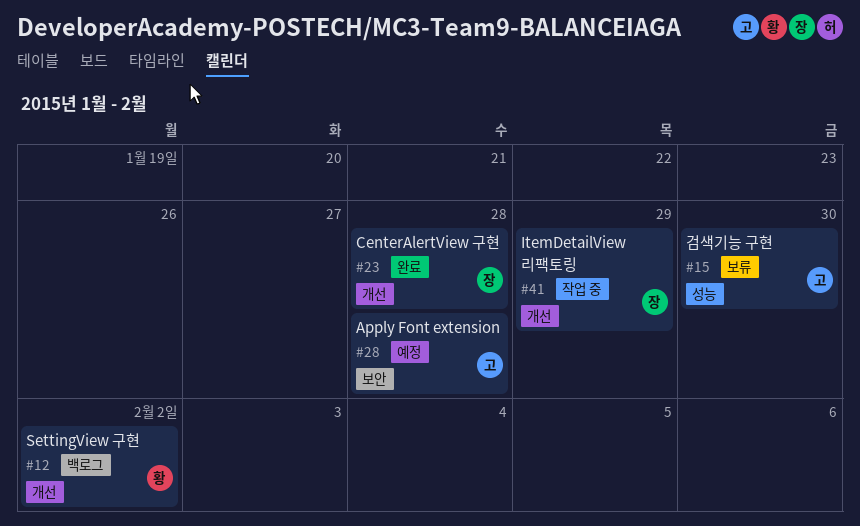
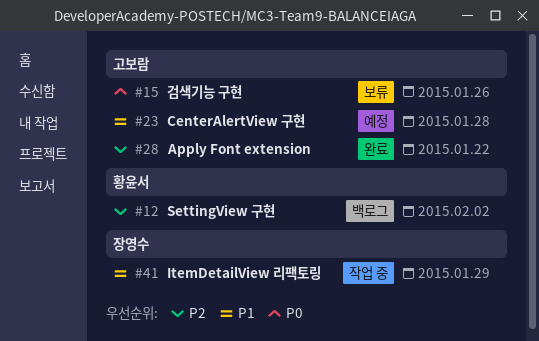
#15, due: Jan 30 -> Jan 26
#23, status: 완료 -> 예정
#23, owner: 장영수 -> 고보람
#28, status: 예정 -> 완료
#28, due: Jan 28 -> Jan 22

